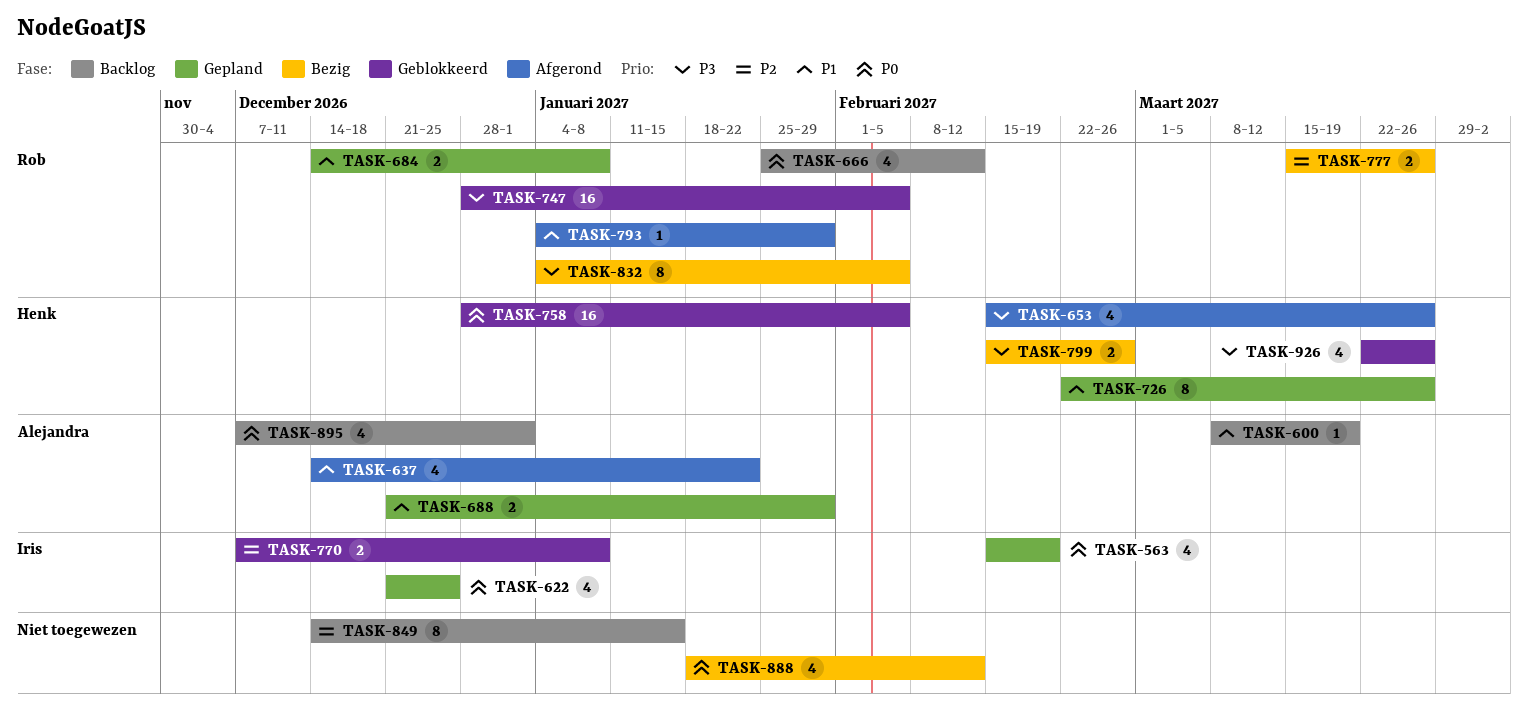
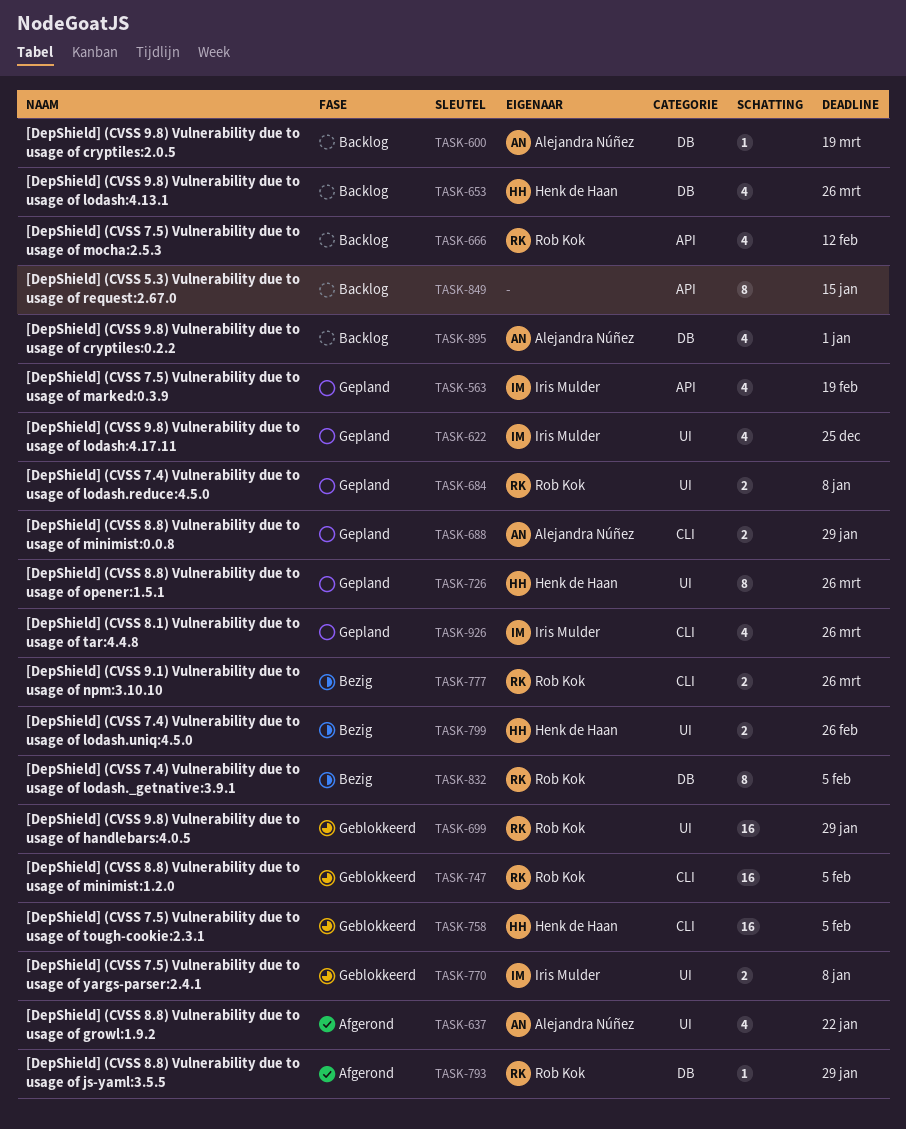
TASK-653, status: Afgerond -> Backlog
TASK-699: none -> present
TASK-888: present -> none
TASK-926, status: Geblokkeerd -> Gepland
TASK-926, owner: Henk de Haan -> Iris Mulder

